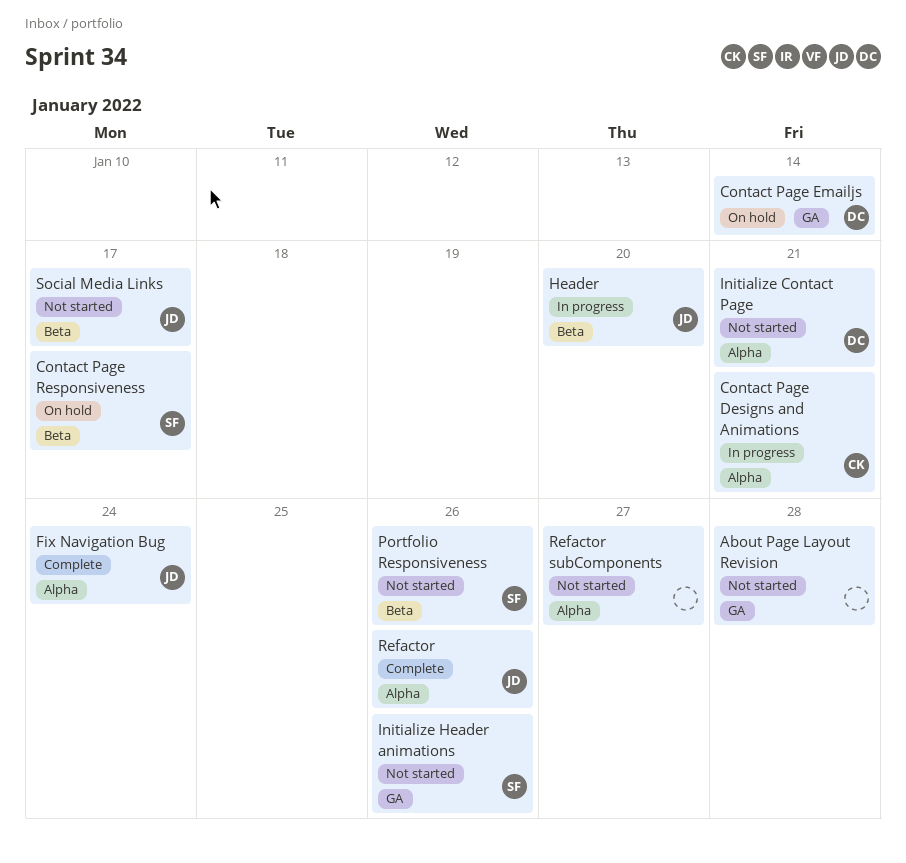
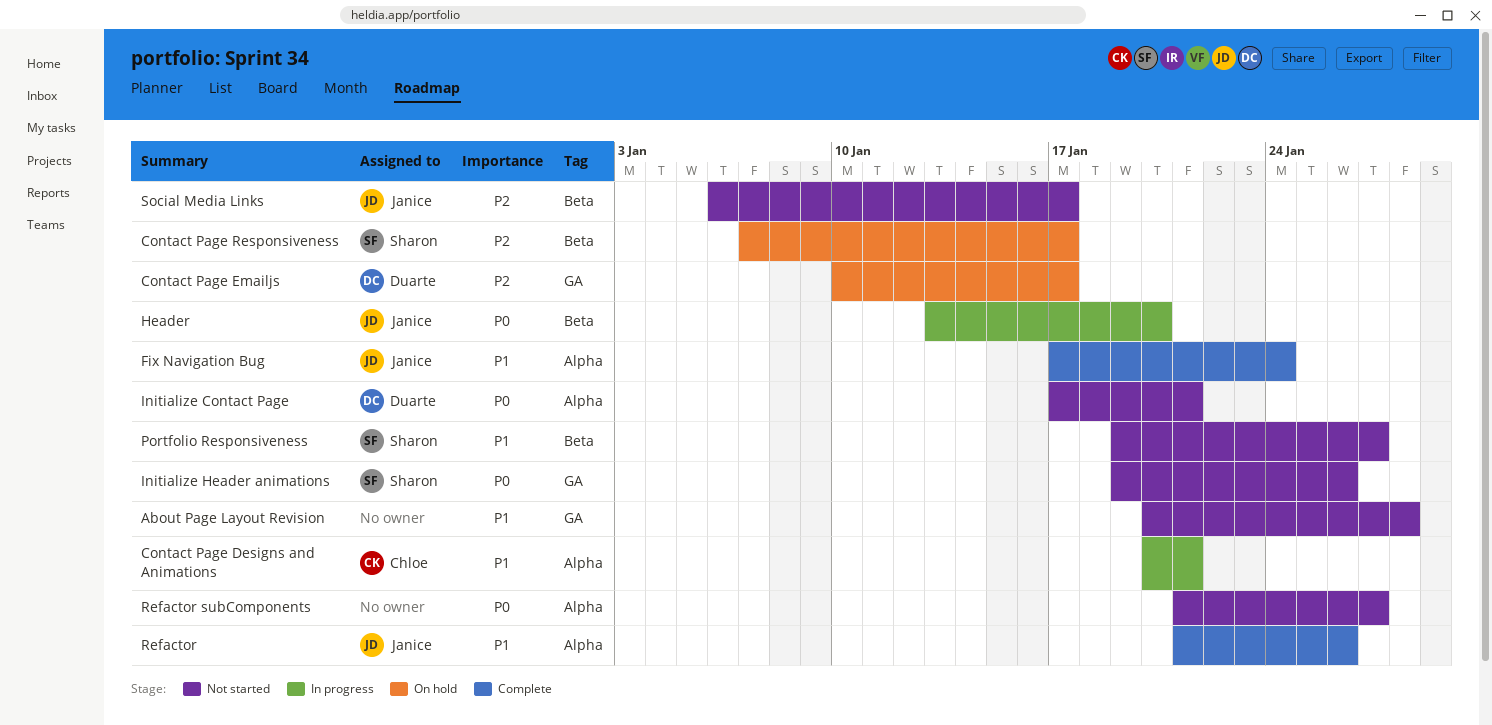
Contact Page Emailjs, due: Jan 14 -> Jan 17
Portfolio Responsiveness, due: Jan 26 -> Jan 27

